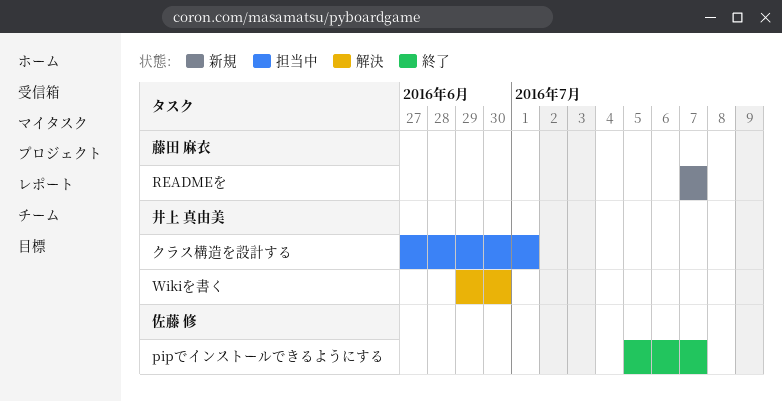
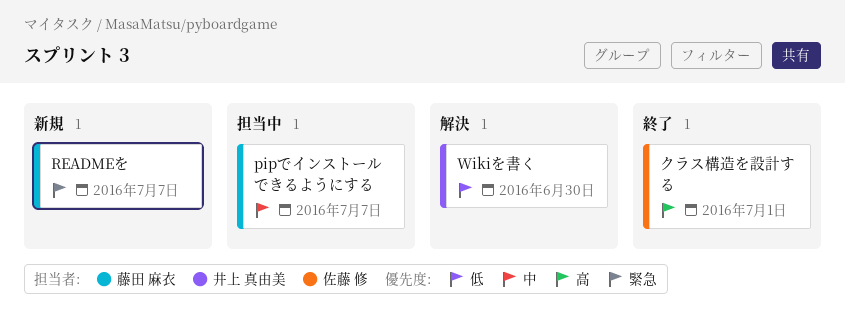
pipでインストールできるようにする, status: 終了 -> 担当中
pipでインストールできるようにする, owner: 佐藤 修 -> 藤田 麻衣
クラス構造を設計する, status: 担当中 -> 終了
クラス構造を設計する, owner: 井上 真由美 -> 佐藤 修

